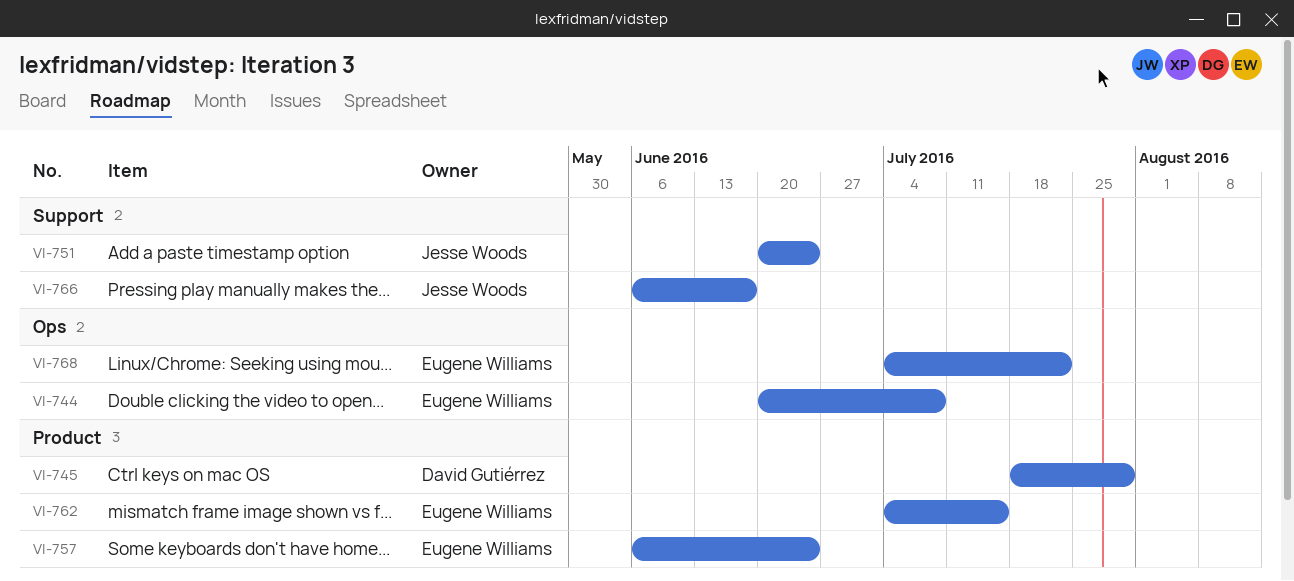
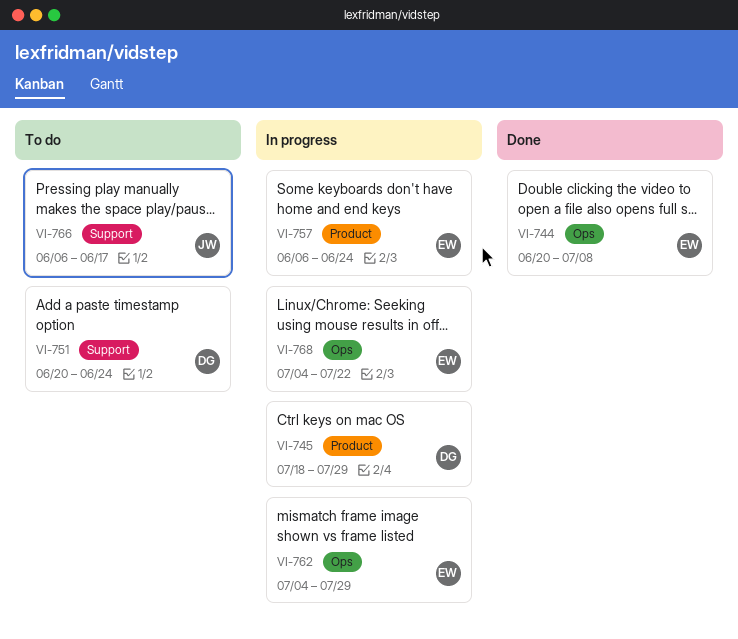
VI-751, owner: Jesse Woods -> David Gutiérrez
VI-762, label: Product -> Ops
VI-762, due: Jul 15 -> Jul 29

